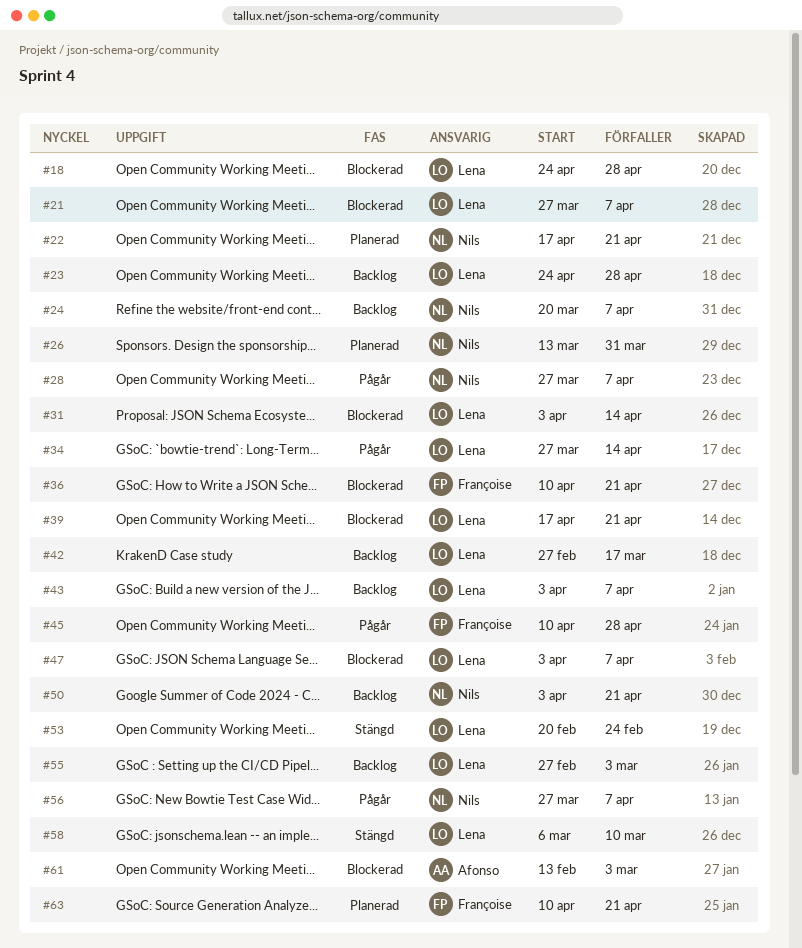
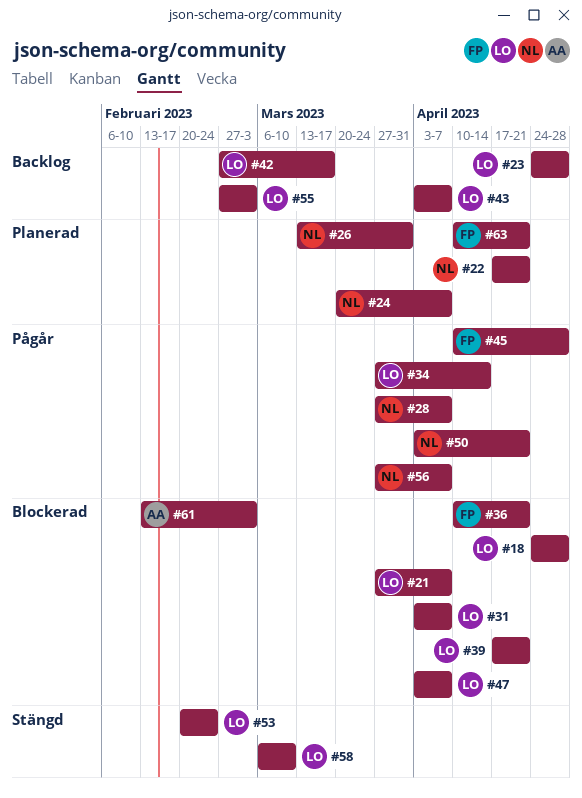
#24, status: Backlog -> Planerad
#31, due: Apr 14 -> Apr 7
#50, status: Backlog -> Pågår

